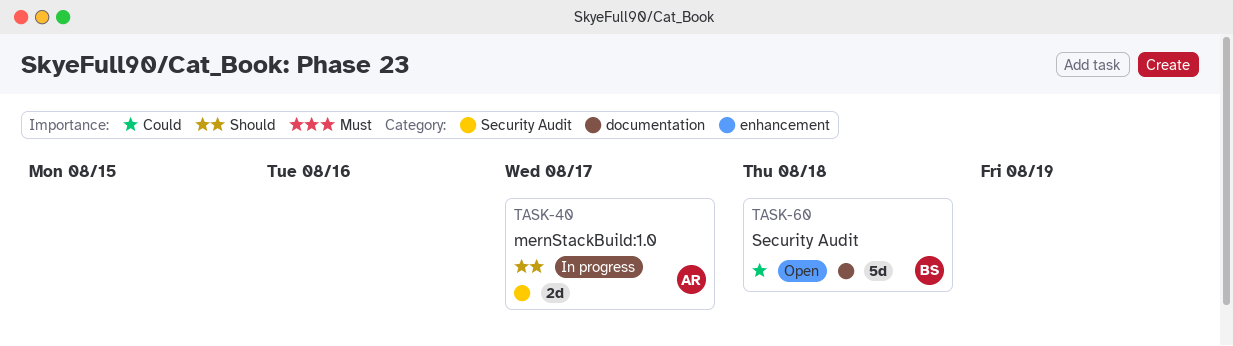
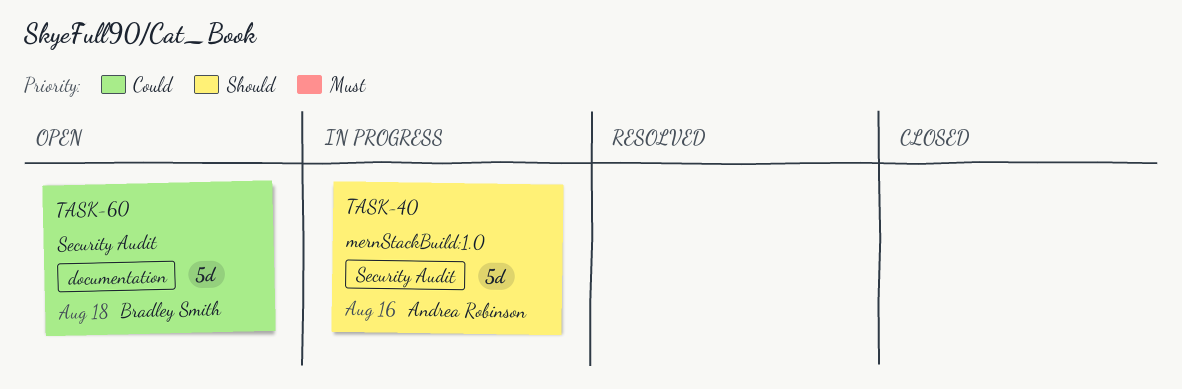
TASK-40, estimate: 2d -> 5d
TASK-40, due: Aug 17 -> Aug 16

